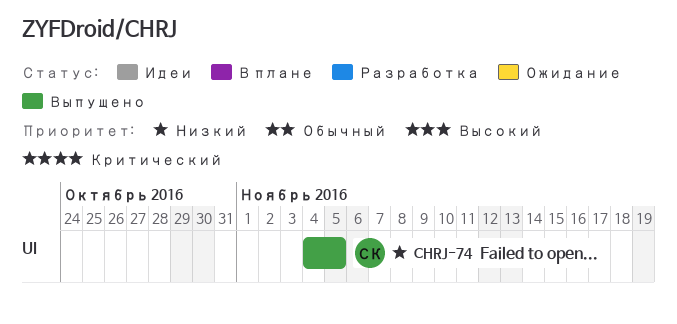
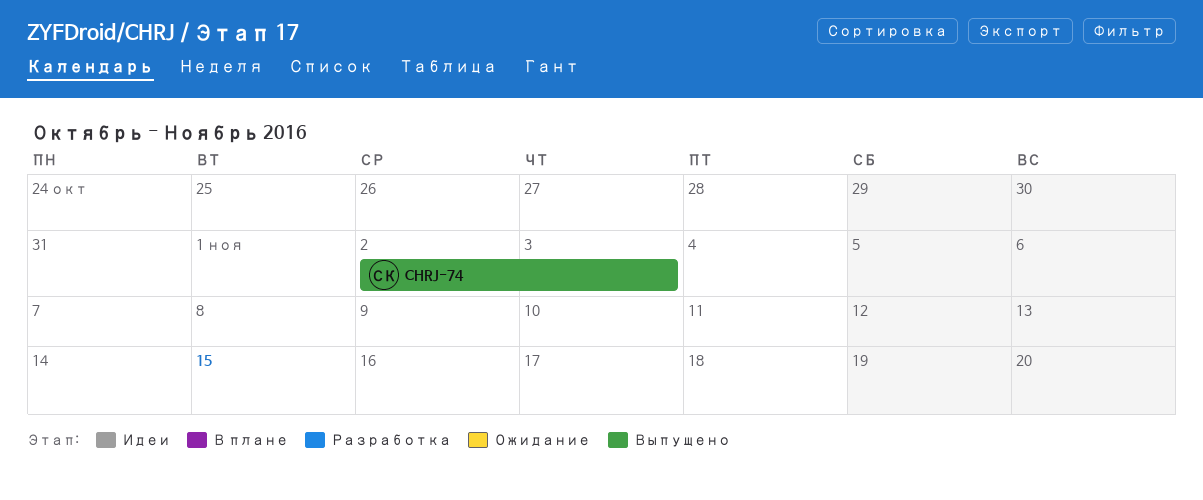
CHRJ-74, start: Nov 4 -> Nov 2
CHRJ-74, due: Nov 5 -> Nov 3

